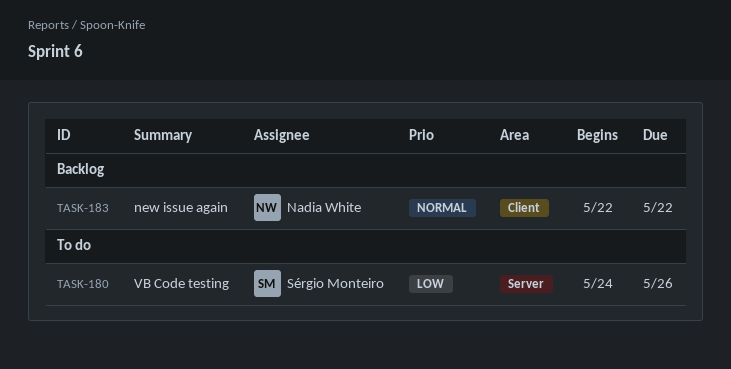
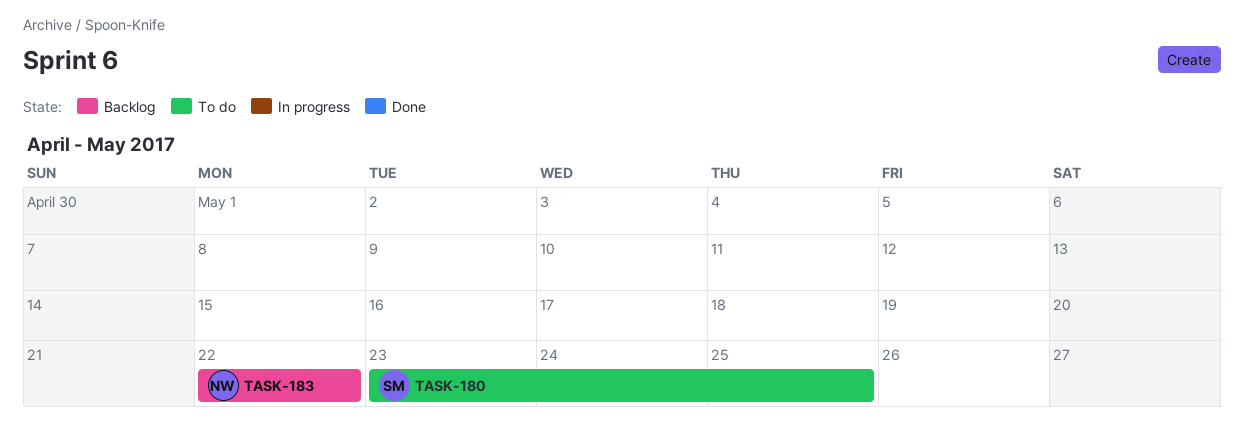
TASK-180, start: May 24 -> May 23
TASK-180, due: May 26 -> May 25

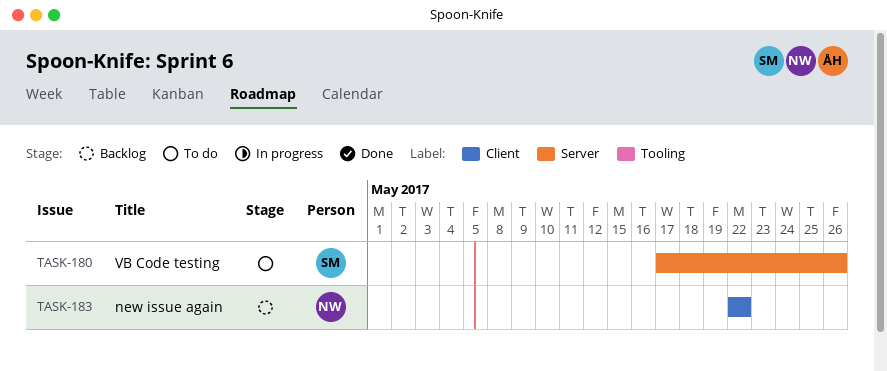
TASK-180, start: May 23 -> May 17
TASK-180, due: May 25 -> May 26

